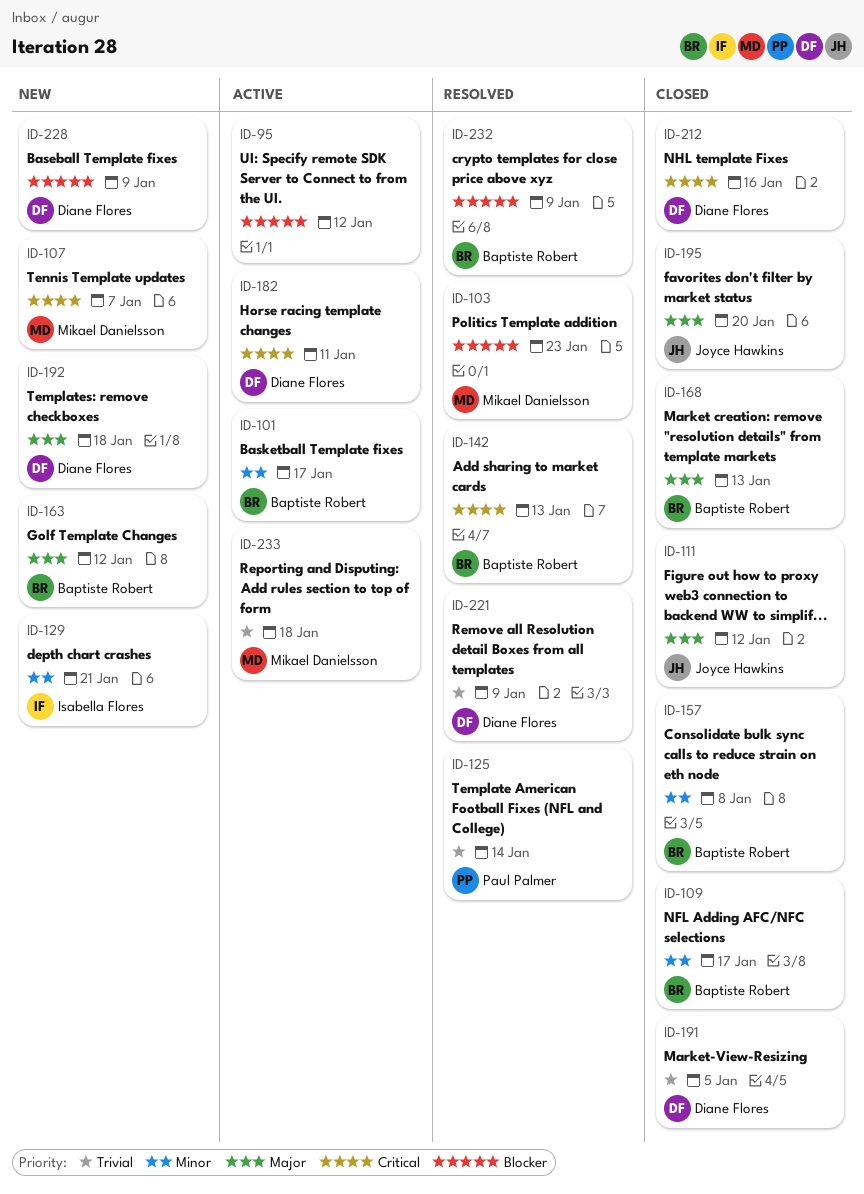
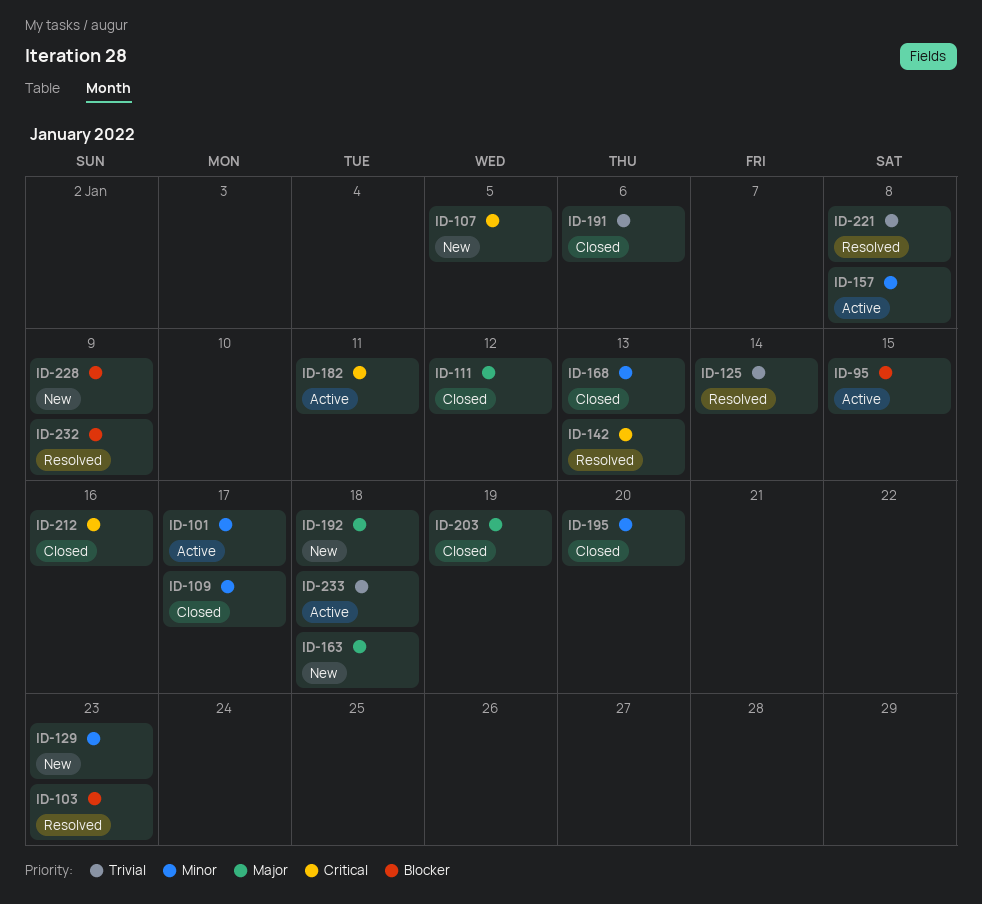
ID-95, due: Jan 12 -> Jan 15
ID-107, due: Jan 7 -> Jan 5
ID-129, due: Jan 21 -> Jan 23
ID-157, status: Closed -> Active
ID-163, due: Jan 12 -> Jan 18
ID-168, priority: Major -> Minor
ID-191, due: Jan 5 -> Jan 6
ID-195, priority: Major -> Minor
ID-203: none -> present
ID-221, due: Jan 9 -> Jan 8

